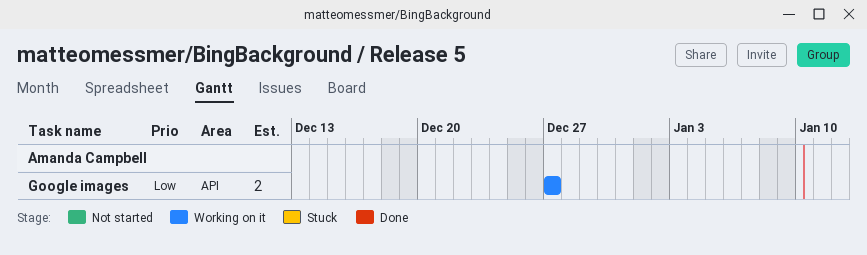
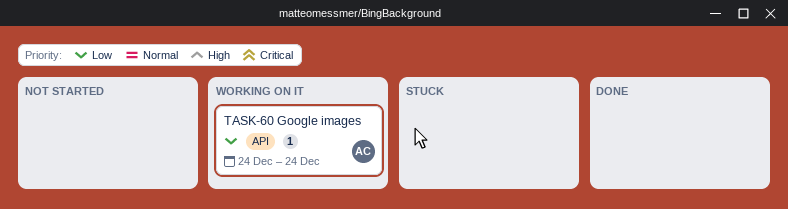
Google images, estimate: 2 -> 1
Google images, start: Dec 27 -> Dec 24
Google images, due: Dec 27 -> Dec 24

